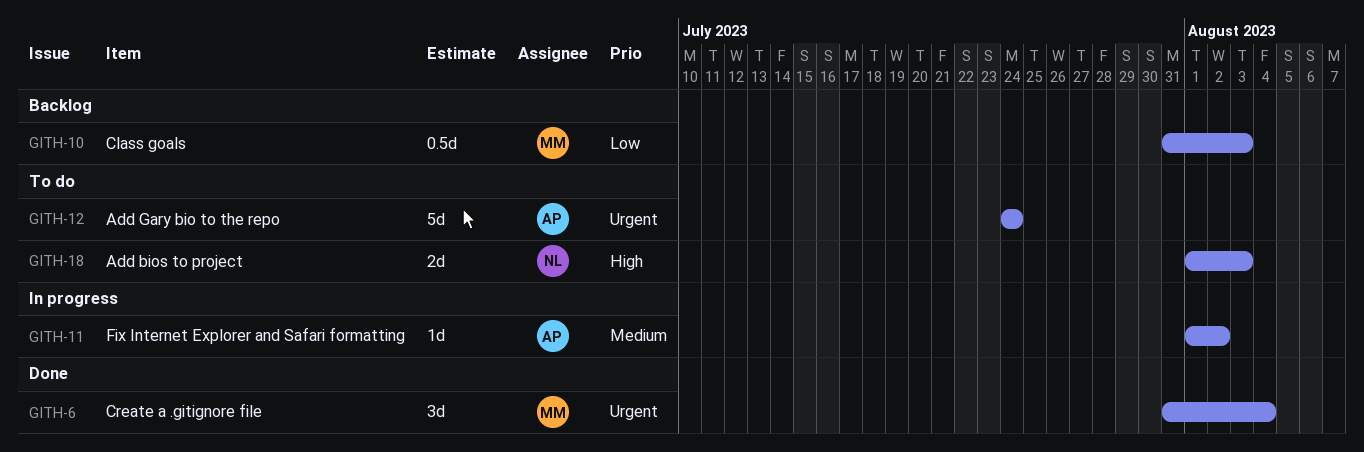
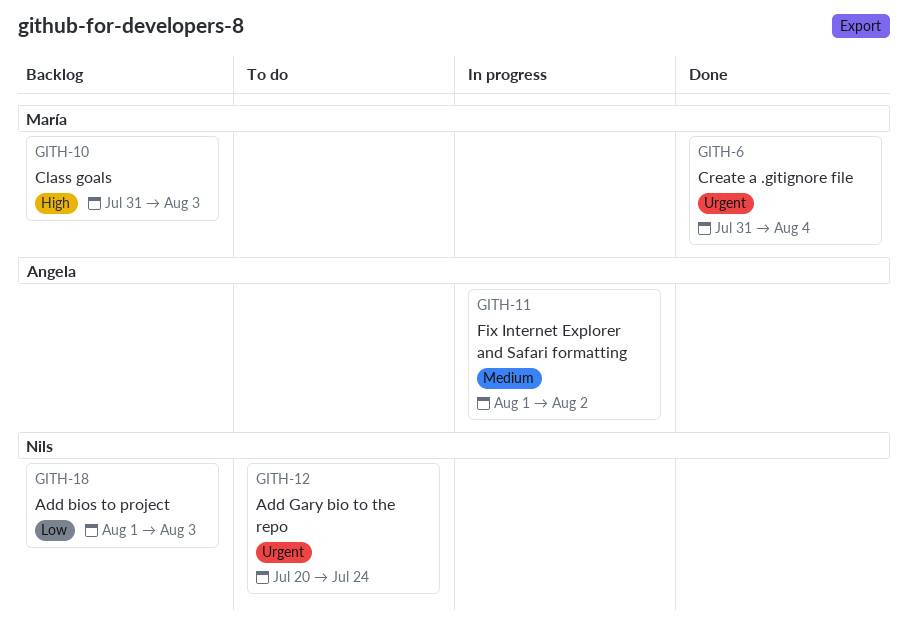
GITH-10, priority: Low -> High
GITH-12, owner: Angela -> Nils
GITH-12, start: Jul 24 -> Jul 20
GITH-18, status: To do -> Backlog
GITH-18, priority: High -> Low

